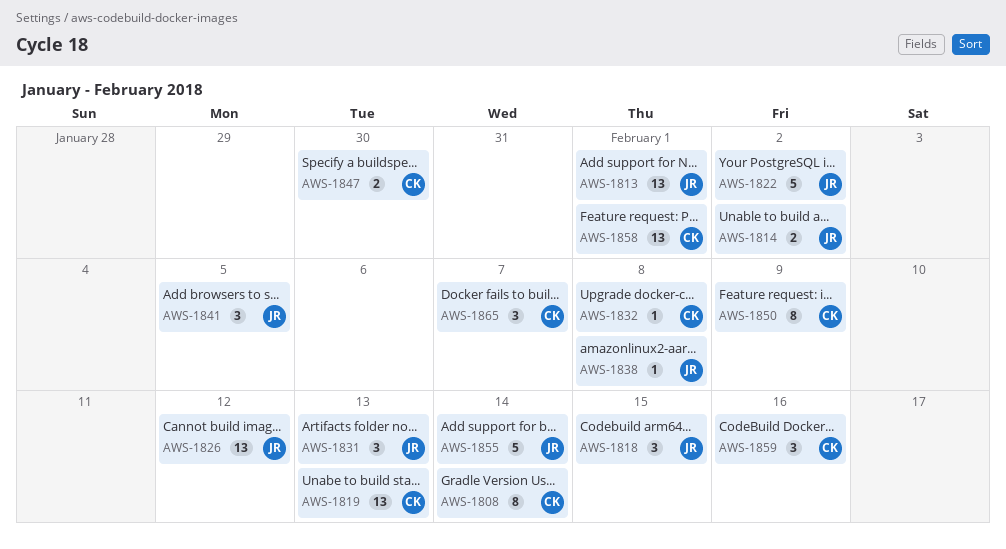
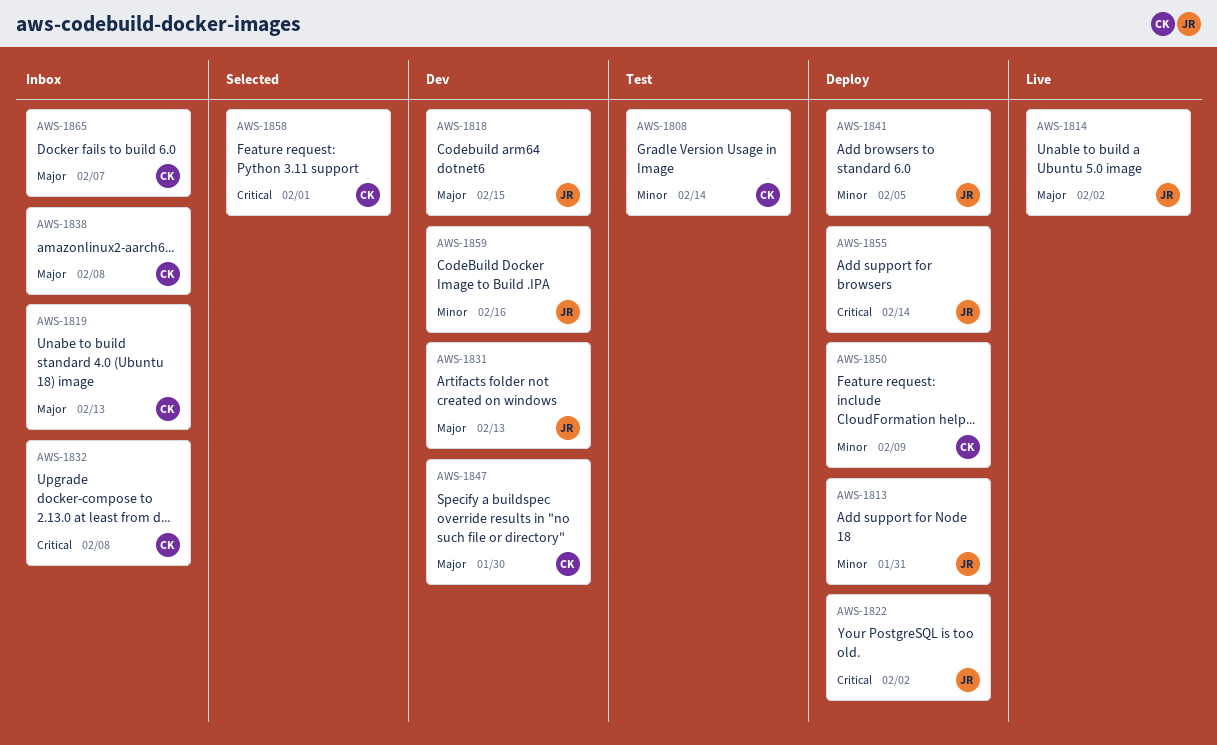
AWS-1813, due: Feb 1 -> Jan 31
AWS-1826: present -> none
AWS-1838, owner: JR -> CK
AWS-1859, owner: CK -> JR

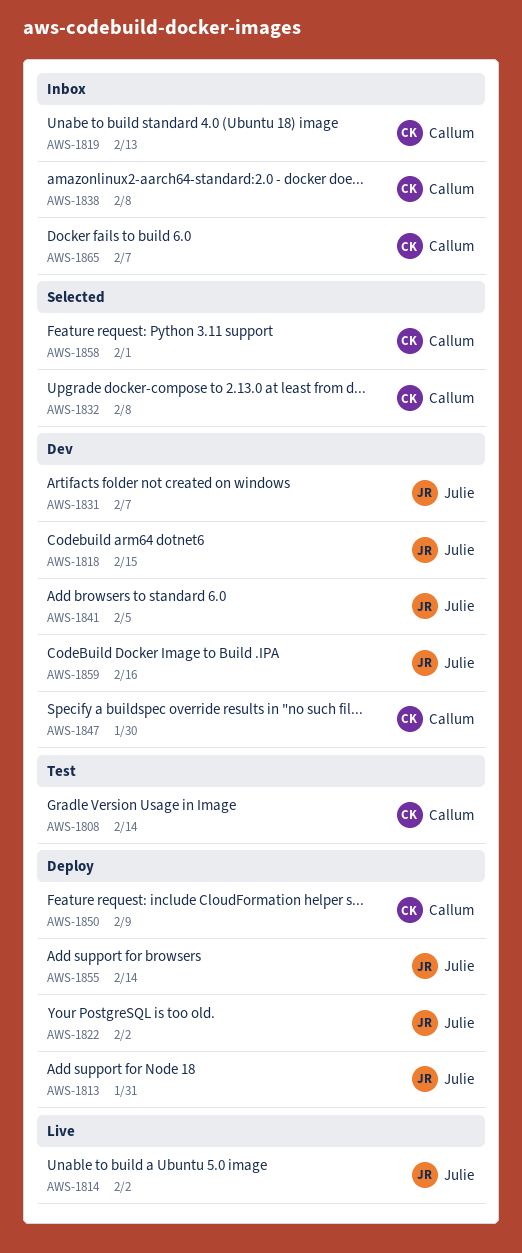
AWS-1831, due: Feb 13 -> Feb 7
AWS-1832, status: Inbox -> Selected
AWS-1841, status: Deploy -> Dev

